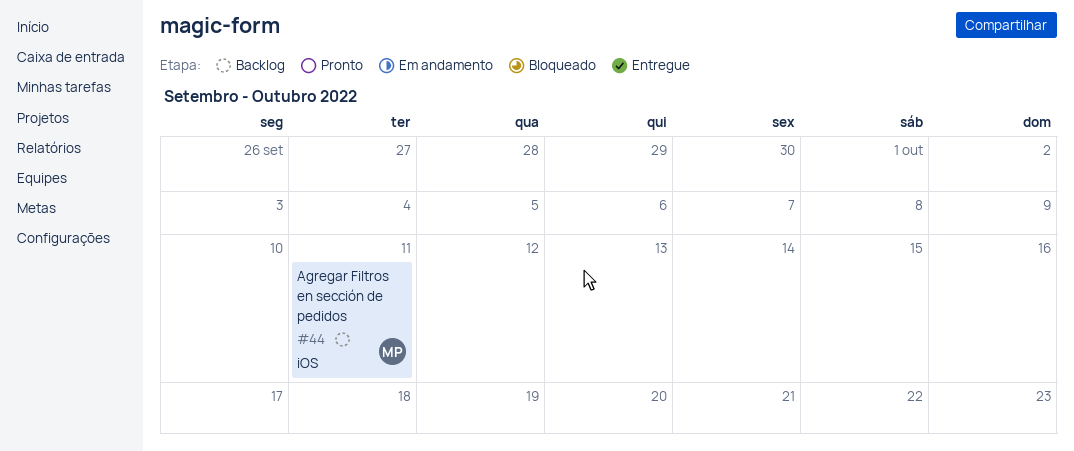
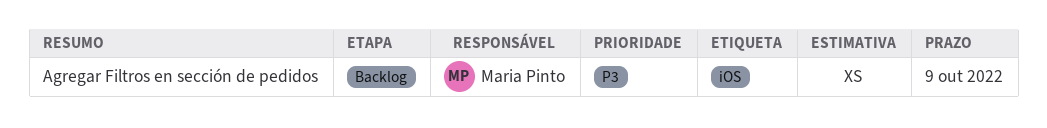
Agregar Filtros en sección de pedidos, due: Oct 11 -> Oct 9

